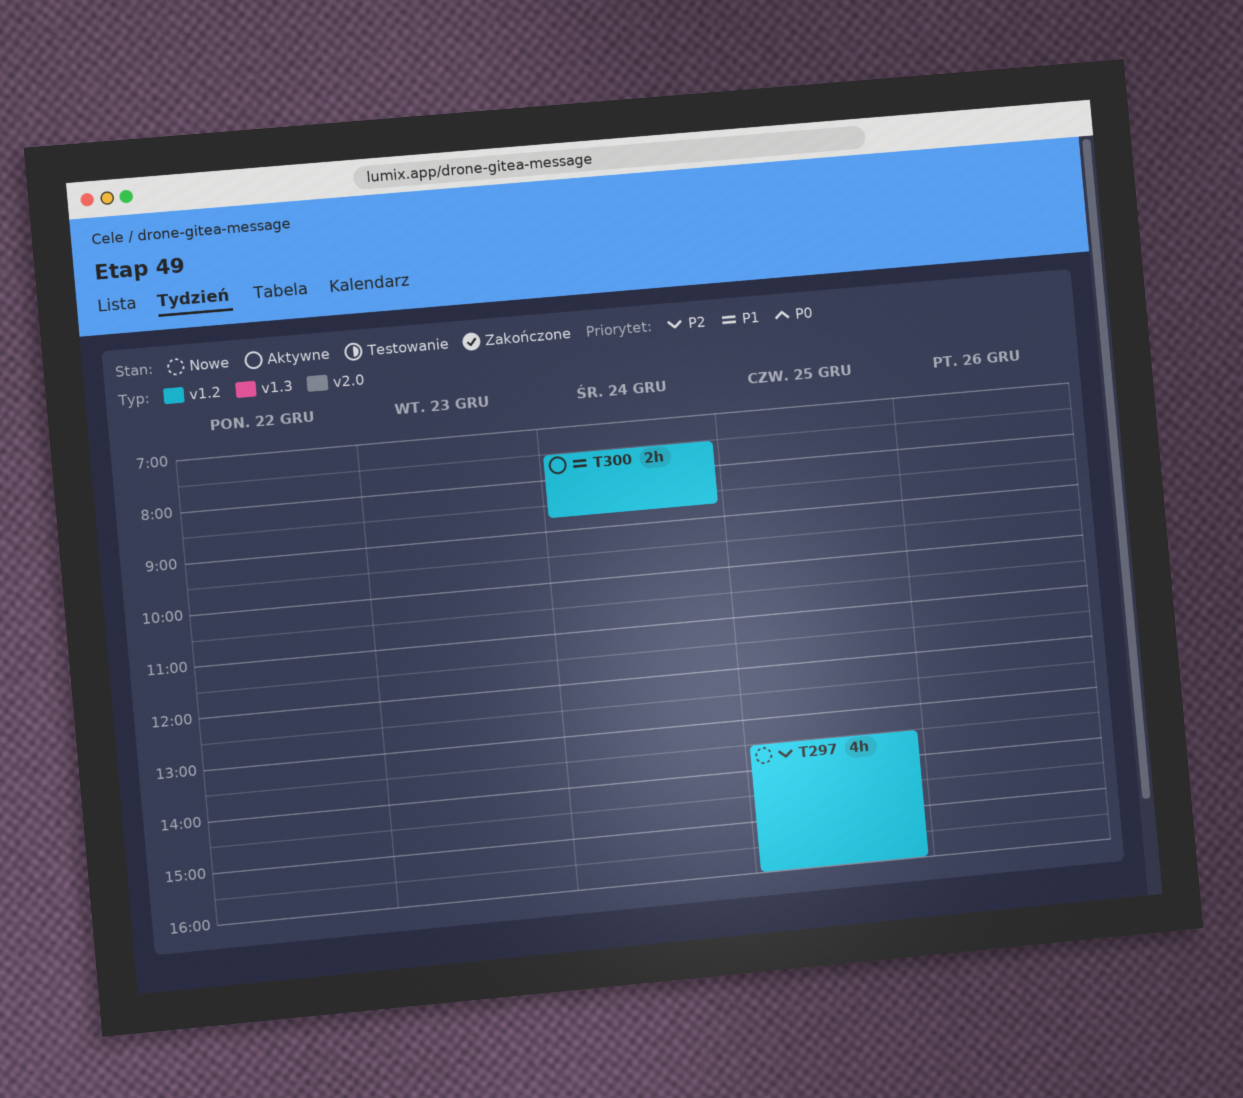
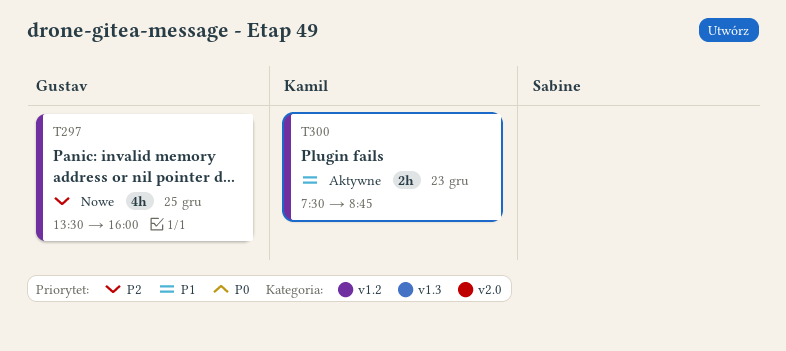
T300, day: Dec 24 -> Dec 23

